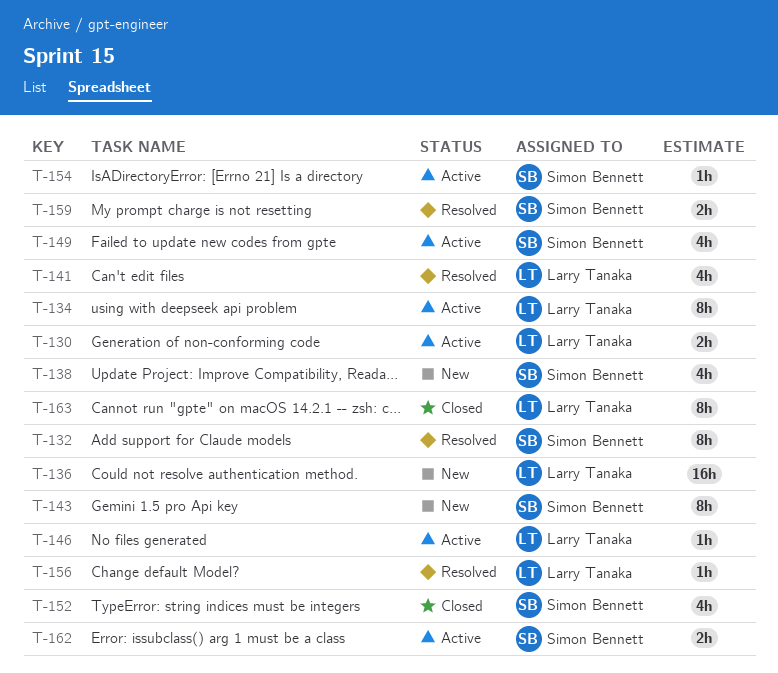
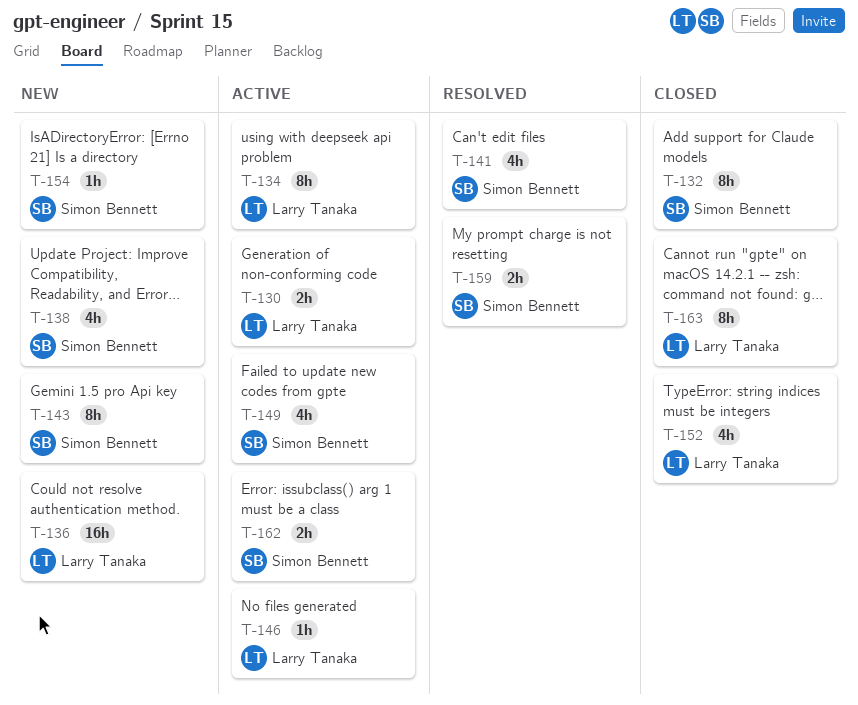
T-132, status: Resolved -> Closed
T-141, owner: Larry Tanaka -> Simon Bennett
T-152, owner: Simon Bennett -> Larry Tanaka
T-154, status: Active -> New
T-156: present -> none

